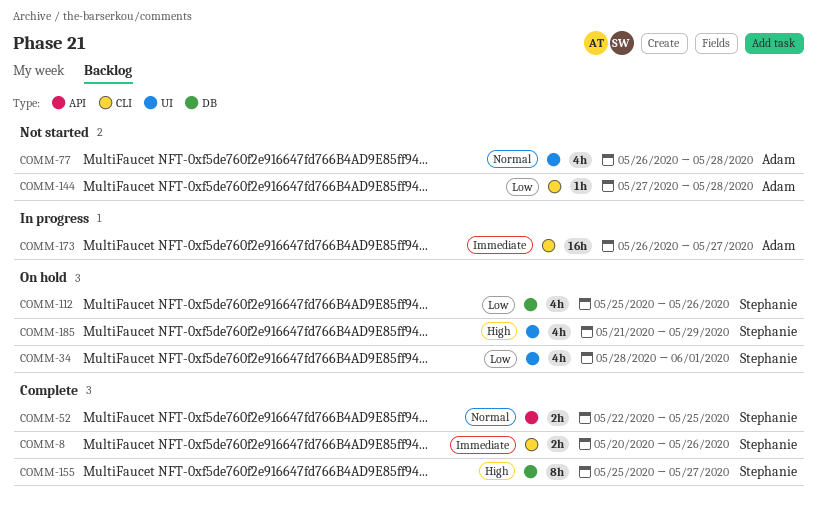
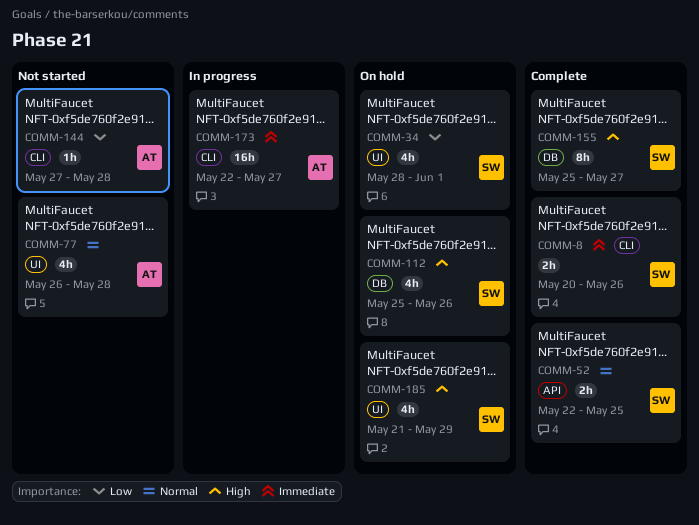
COMM-112, priority: Low -> High
COMM-173, start: May 26 -> May 22

